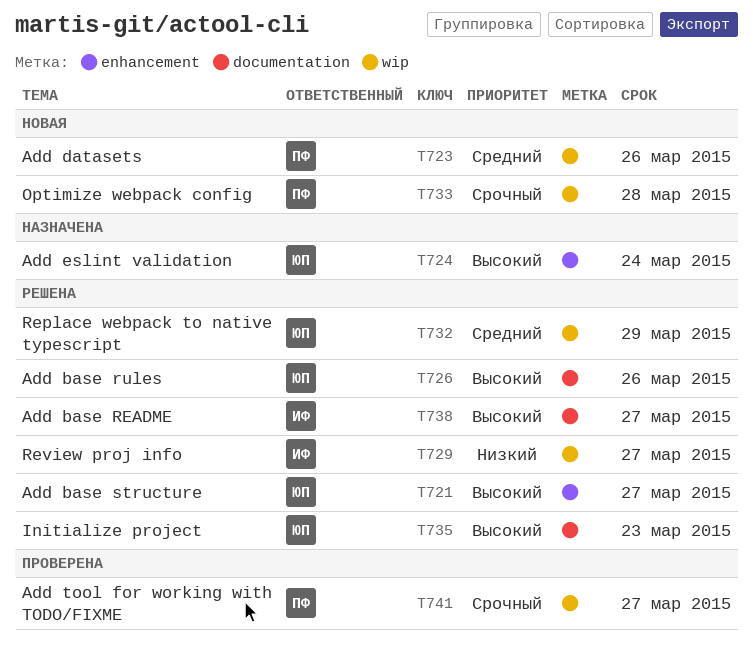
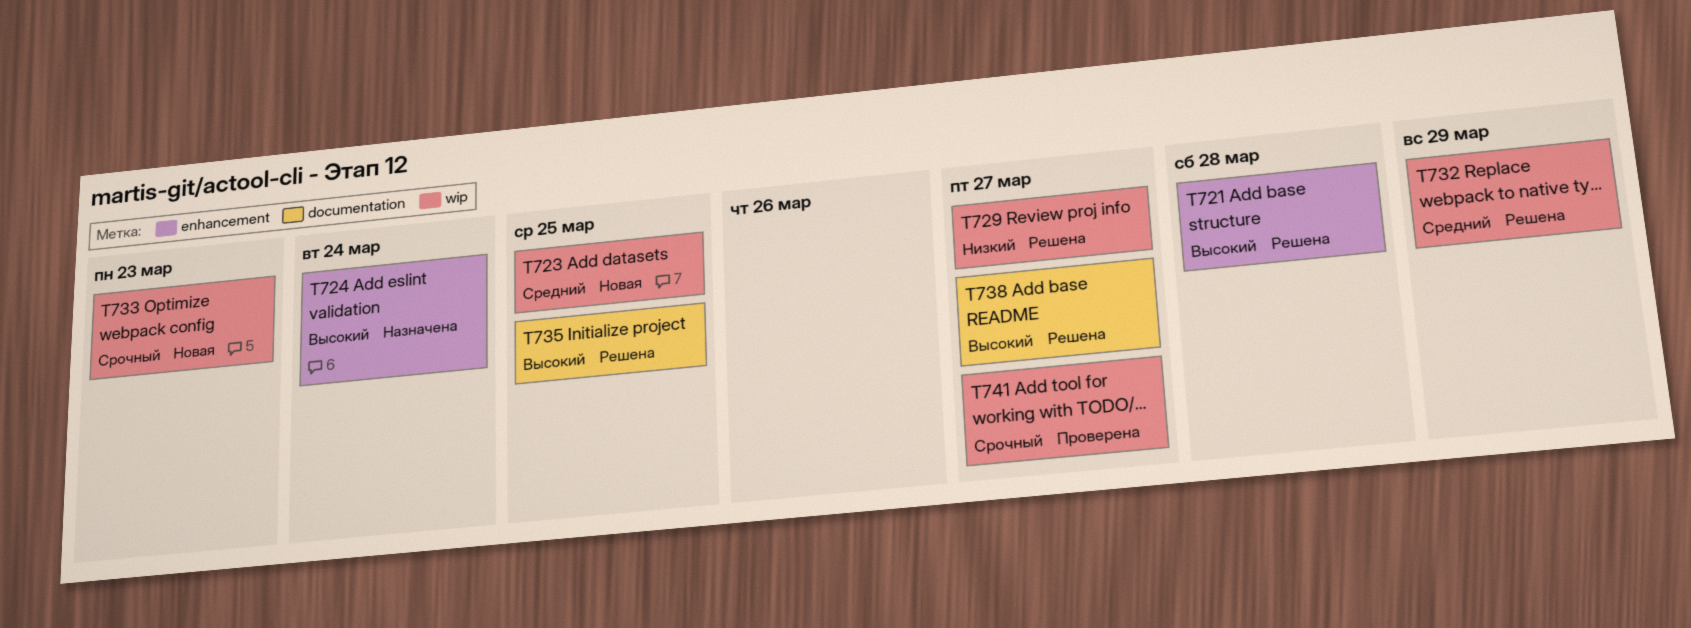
T721, due: Mar 27 -> Mar 28
T723, due: Mar 26 -> Mar 25
T726: present -> none
T733, due: Mar 28 -> Mar 23
T735, due: Mar 23 -> Mar 25

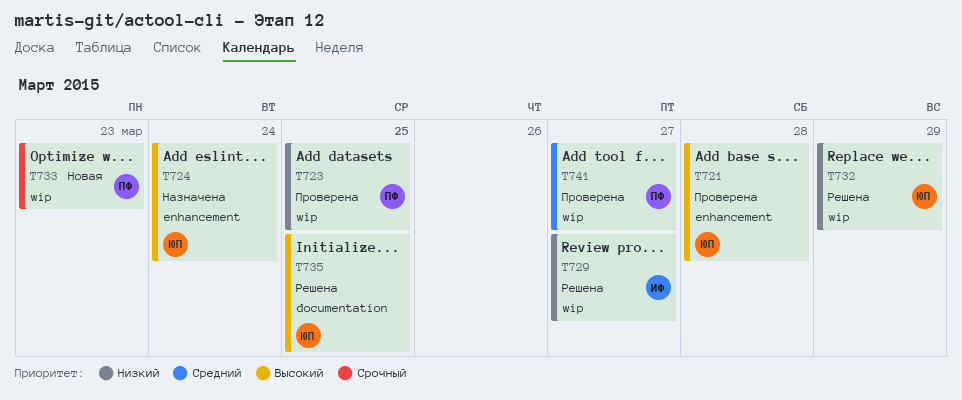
T721, status: Решена -> Проверена
T723, status: Новая -> Проверена
T723, priority: Средний -> Низкий
T732, priority: Средний -> Низкий
T738: present -> none
T741, priority: Срочный -> Средний

